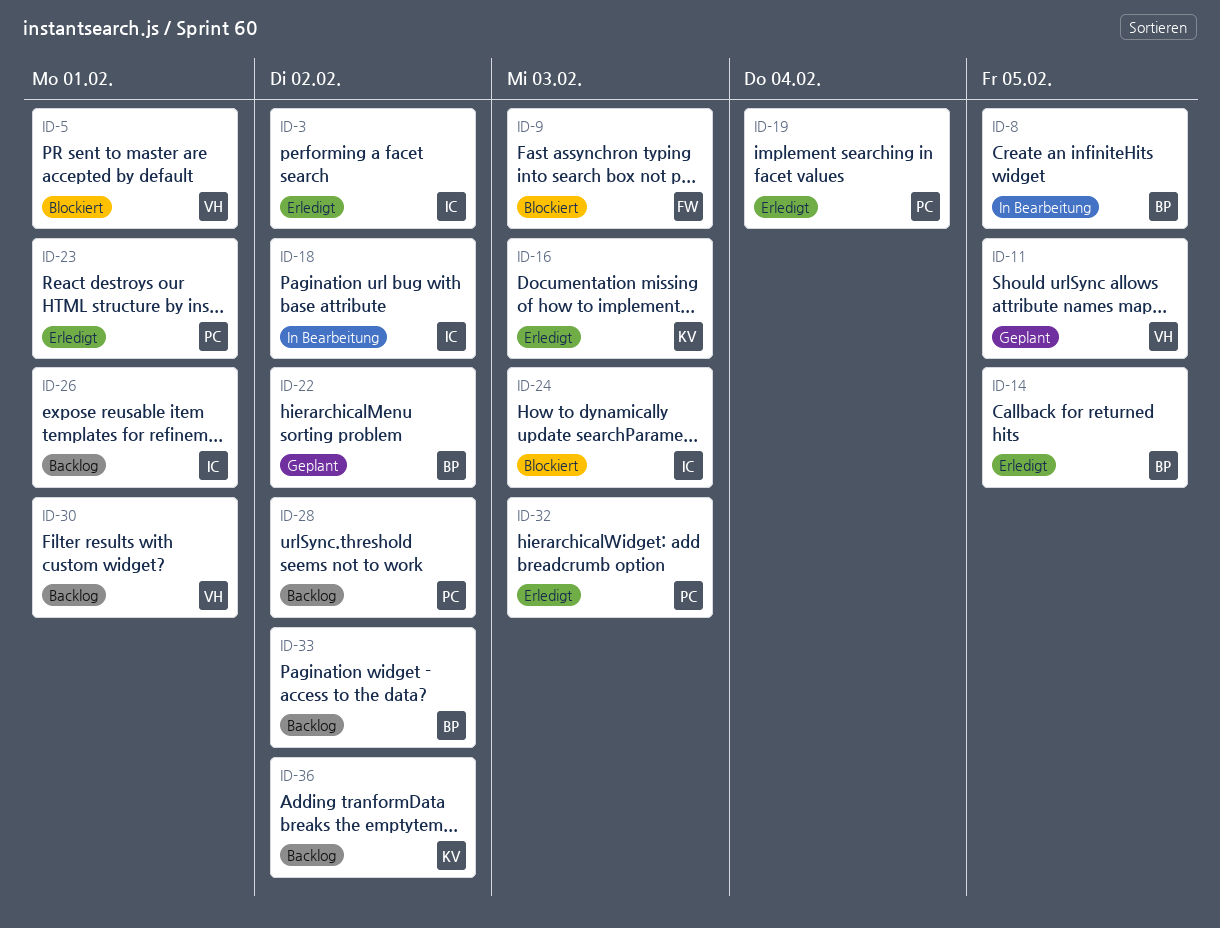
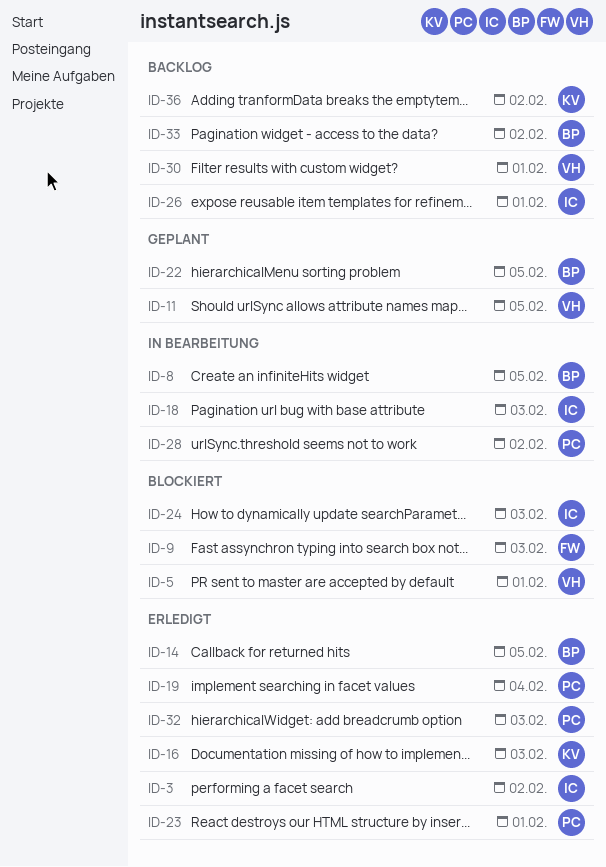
ID-18, due: Feb 2 -> Feb 3
ID-22, due: Feb 2 -> Feb 5
ID-28, status: Backlog -> In Bearbeitung

